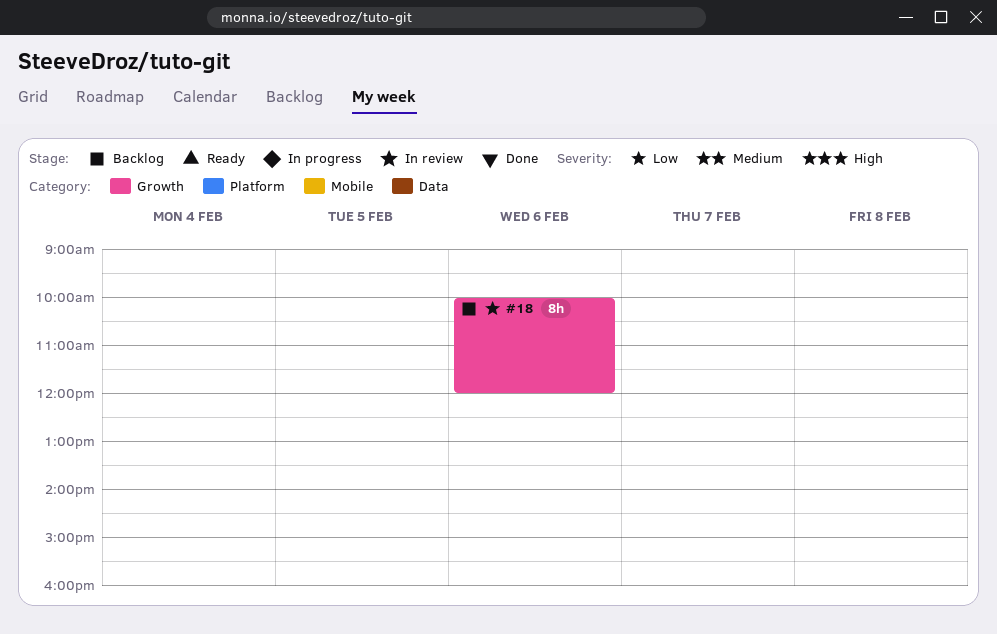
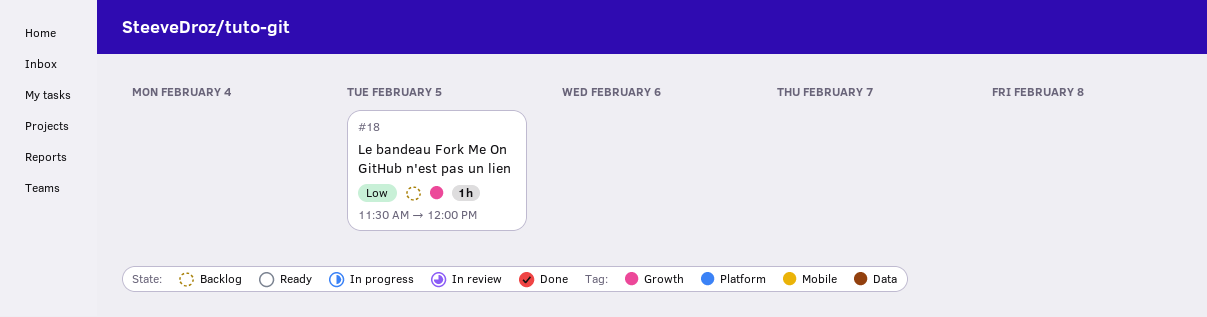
#18, estimate: 8h -> 1h
#18, day: Feb 6 -> Feb 5
#18, begins: 10:00 -> 11:30

